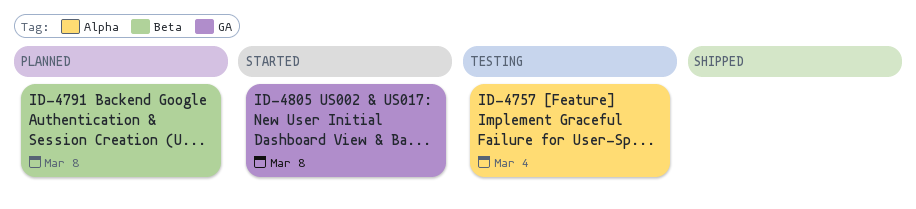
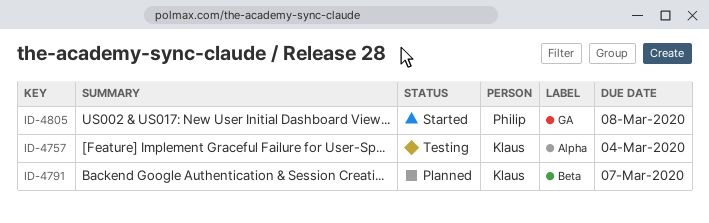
ID-4791, due: Mar 8 -> Mar 7

